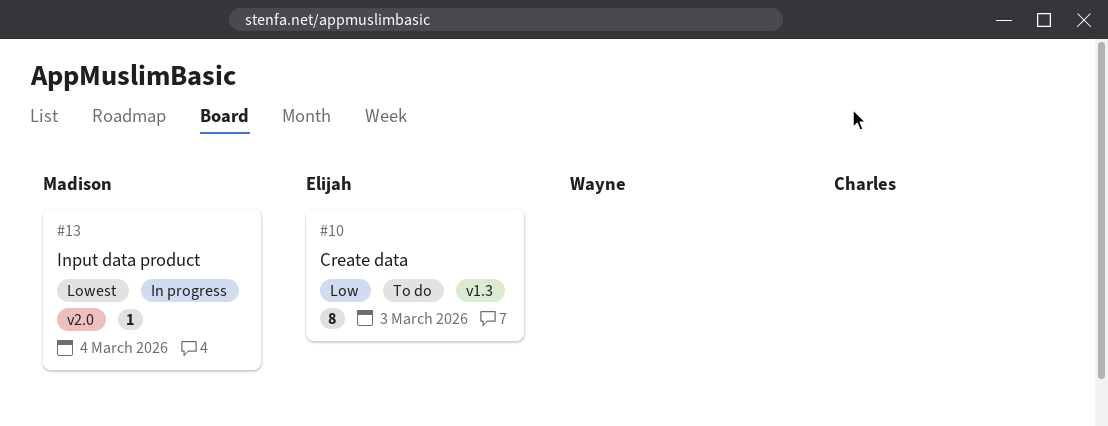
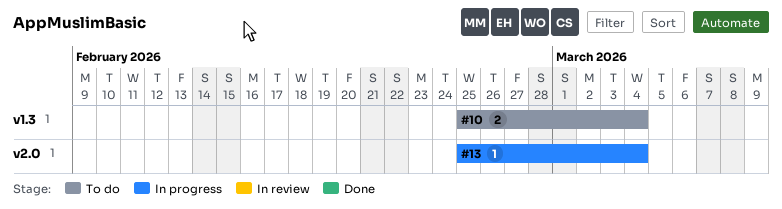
#10, estimate: 8 -> 2
#10, due: Mar 3 -> Mar 4

